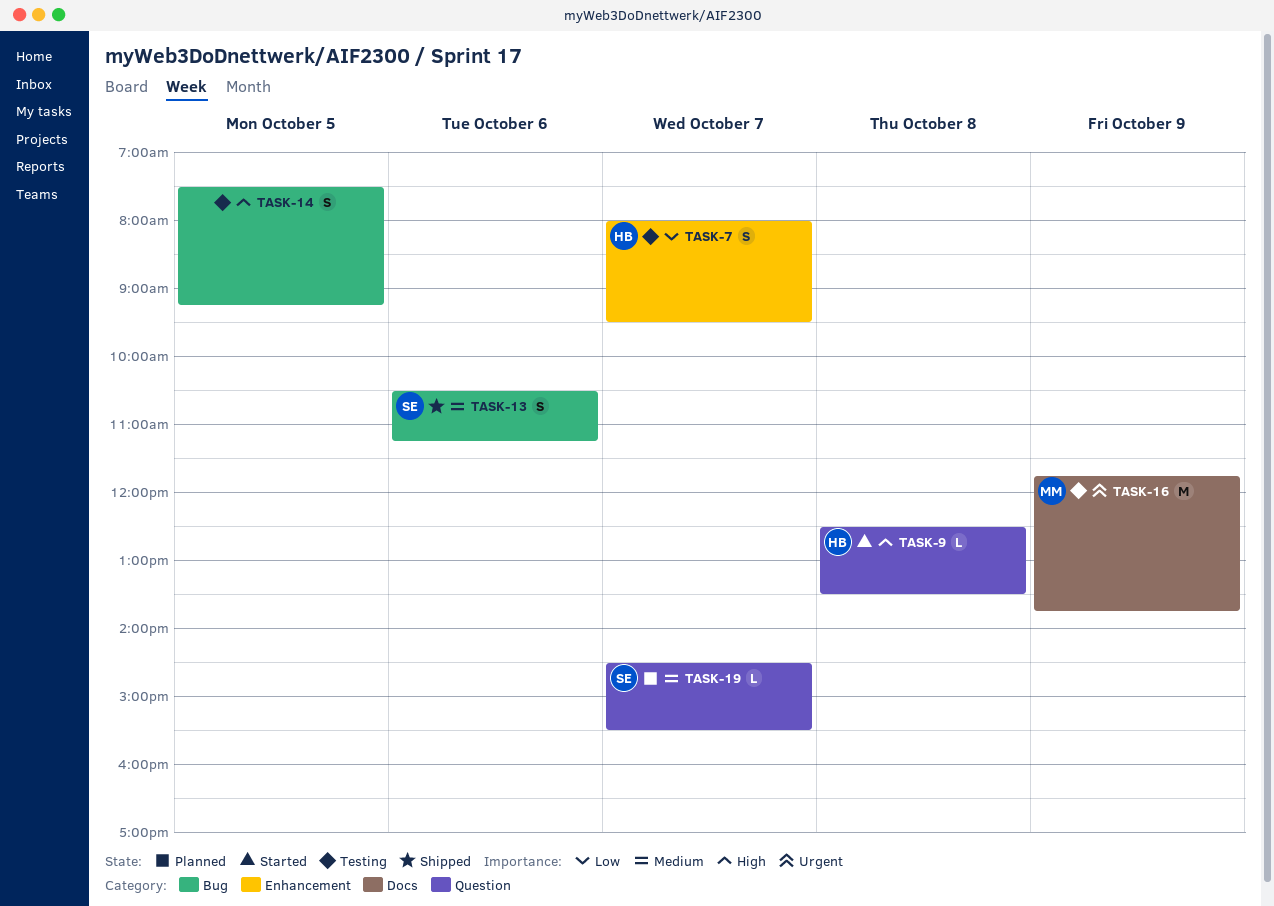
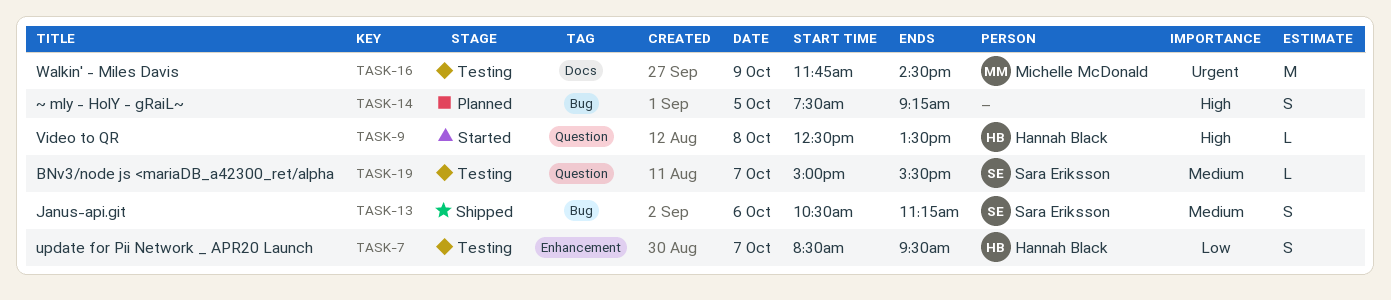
TASK-7, begins: 08:00 -> 08:30
TASK-14, status: Testing -> Planned
TASK-16, ends: 13:45 -> 14:30
TASK-19, status: Planned -> Testing
TASK-19, begins: 14:30 -> 15:00

